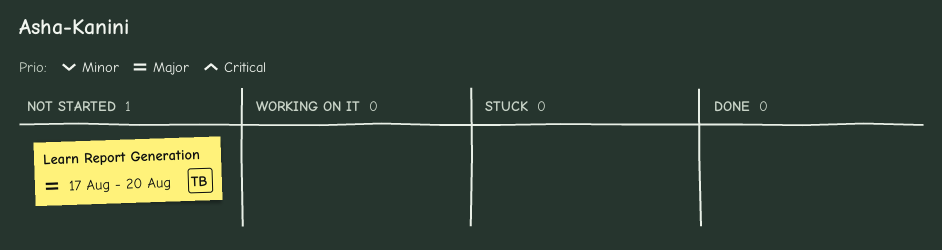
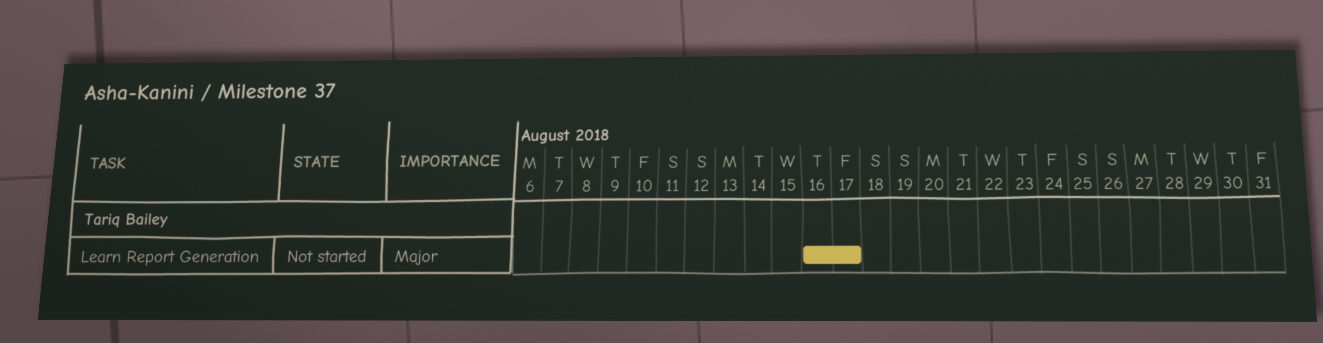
Learn Report Generation, start: Aug 17 -> Aug 16
Learn Report Generation, due: Aug 20 -> Aug 17

